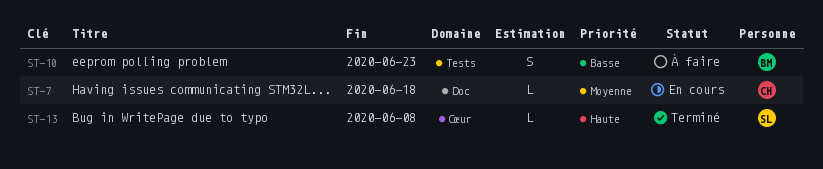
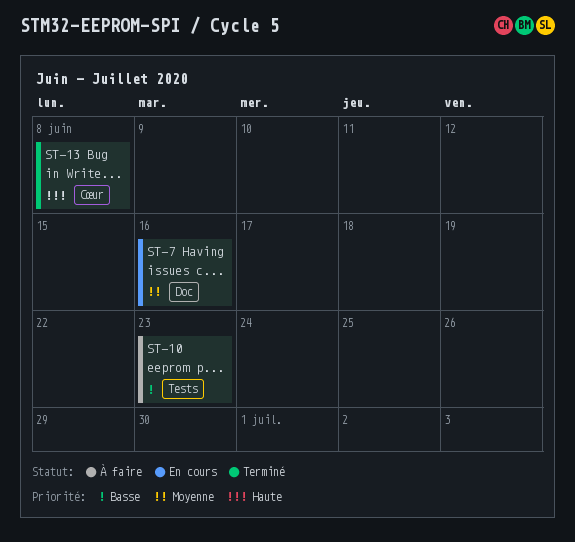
ST-7, due: Jun 18 -> Jun 16

